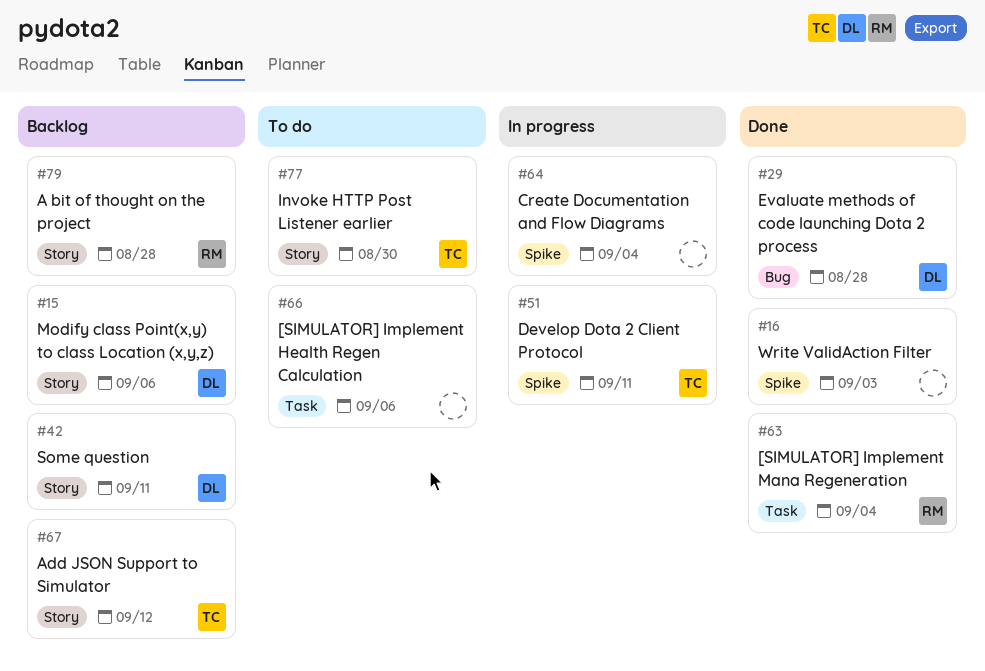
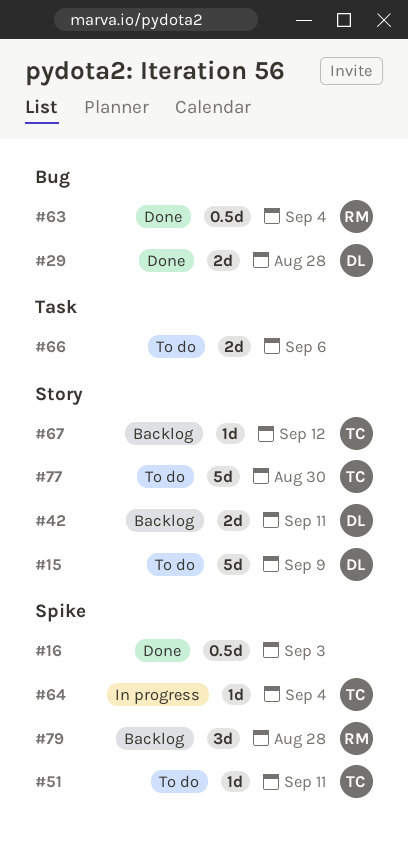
#15, status: Backlog -> To do
#15, due: Sep 6 -> Sep 9
#51, status: In progress -> To do
#63, label: Task -> Bug
#64, owner: none -> TC
#79, label: Story -> Spike

